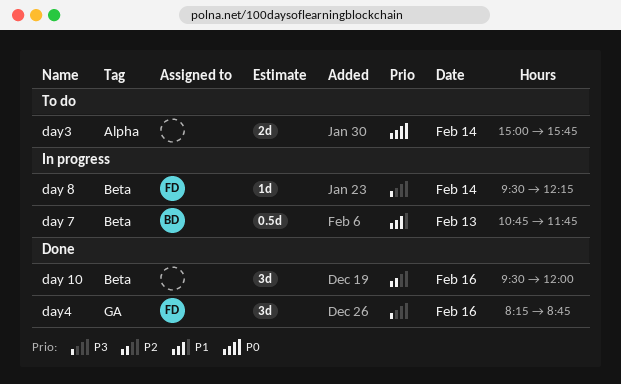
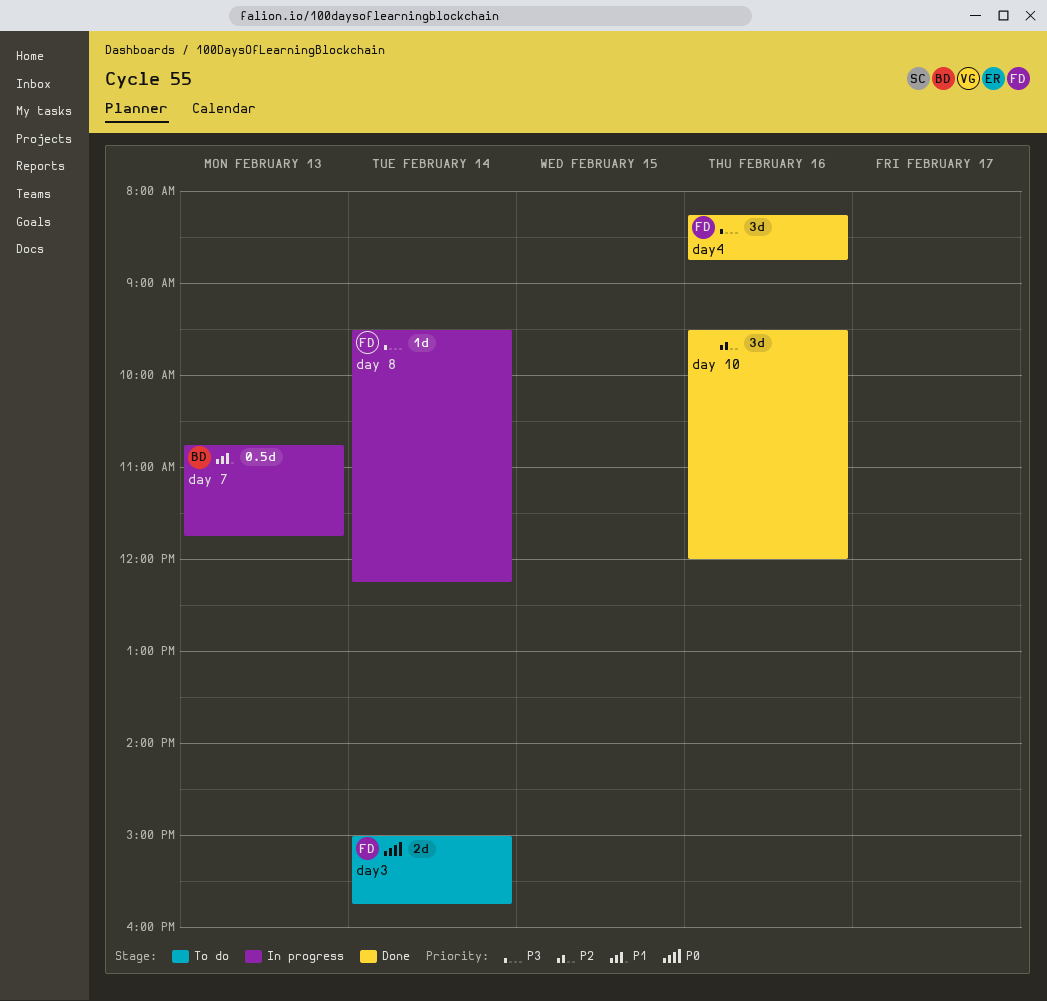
day3, owner: none -> FD

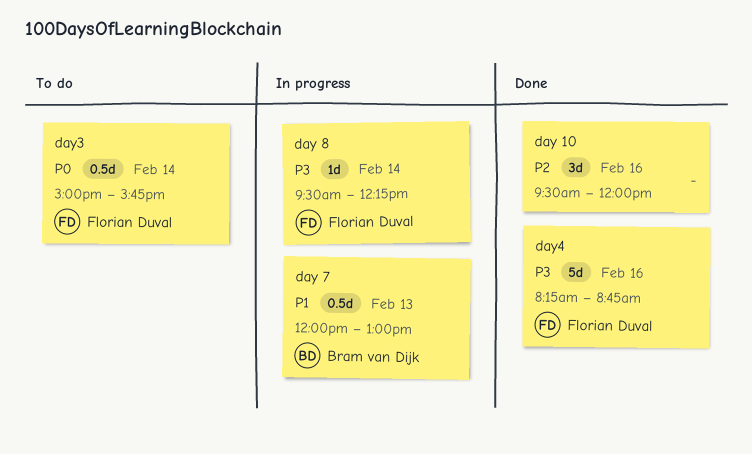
day 7, begins: 10:45 -> 12:00
day 7, ends: 11:45 -> 13:00
day3, estimate: 2d -> 0.5d
day4, estimate: 3d -> 5d

